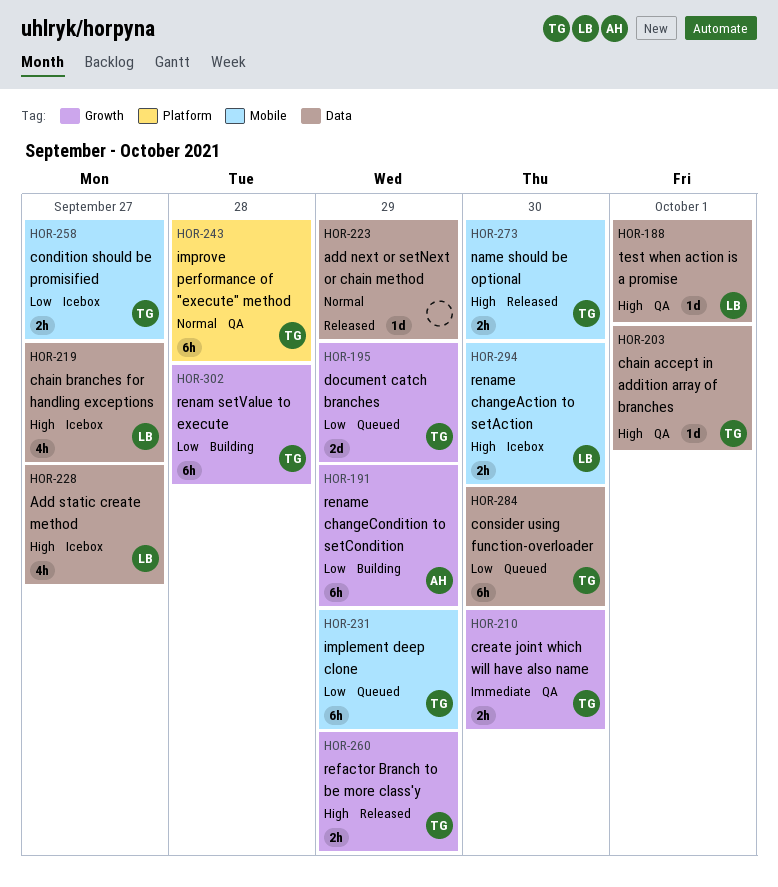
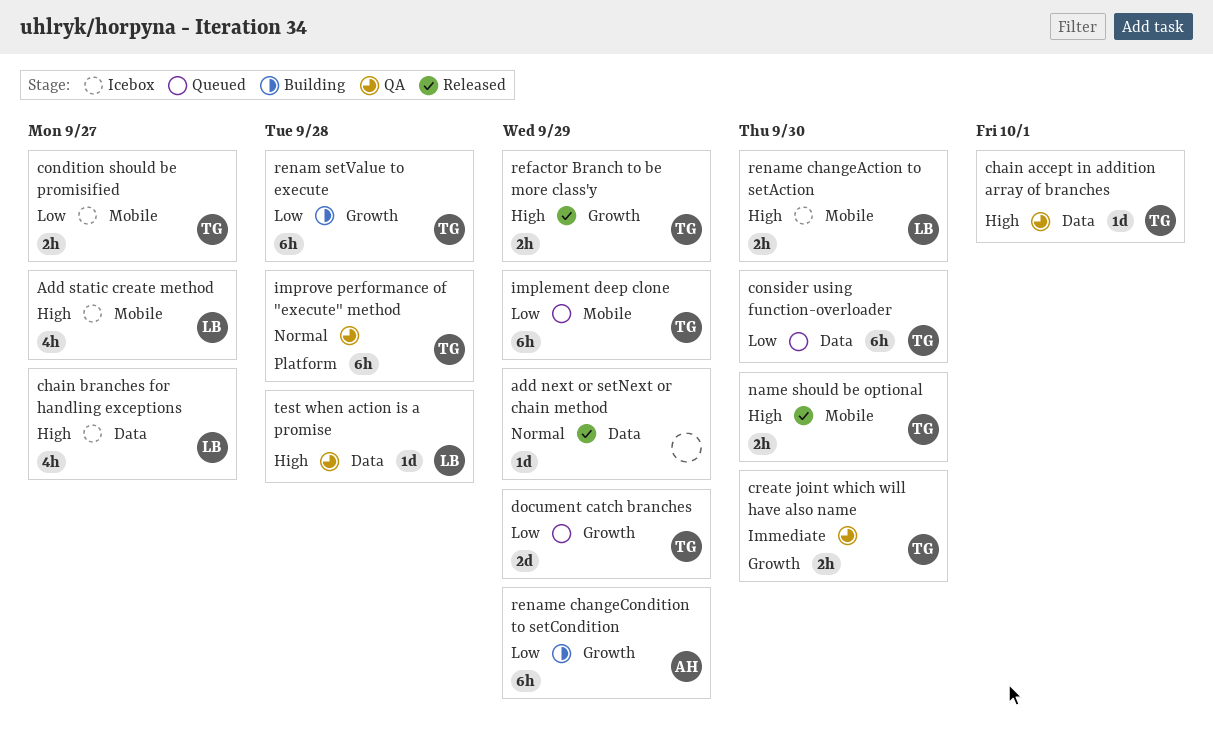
Add static create method, label: Data -> Mobile
test when action is a promise, due: Oct 1 -> Sep 28

